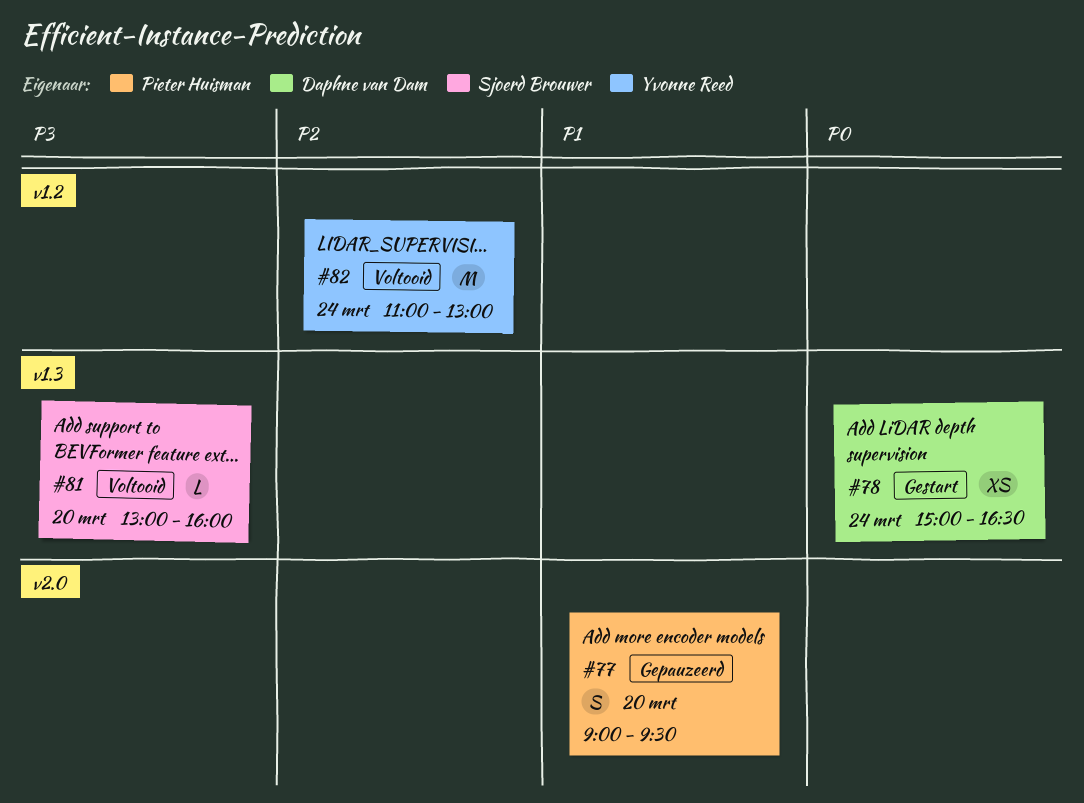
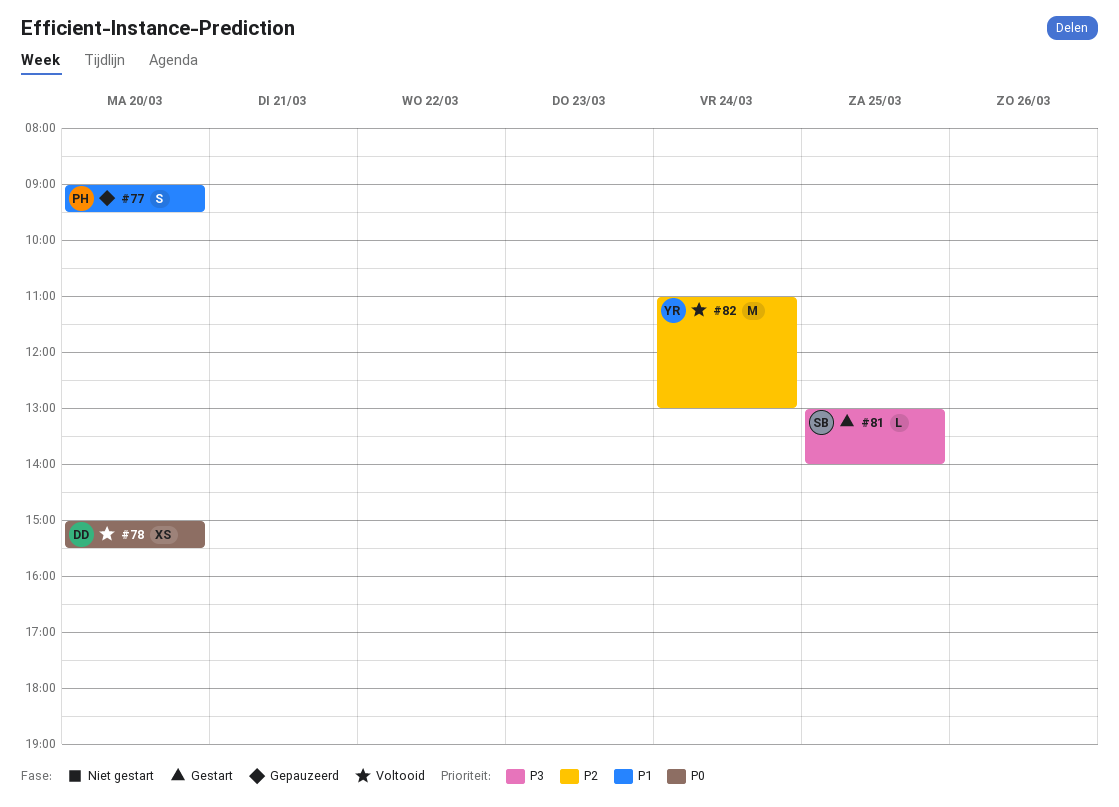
#78, status: Gestart -> Voltooid
#78, day: Mar 24 -> Mar 20
#78, ends: 16:30 -> 15:30
#81, status: Voltooid -> Gestart
#81, day: Mar 20 -> Mar 25
#81, ends: 16:00 -> 14:00

